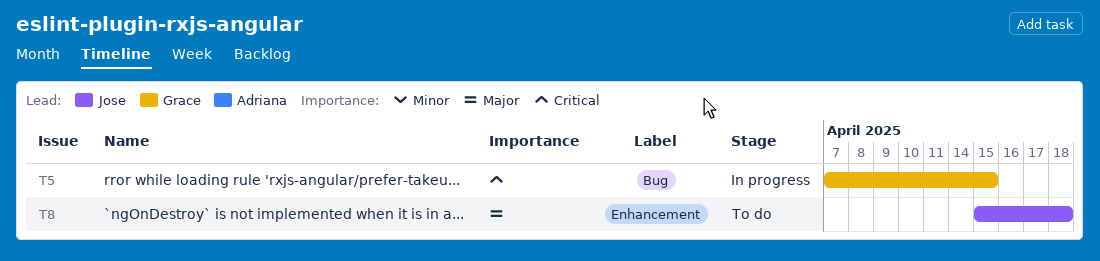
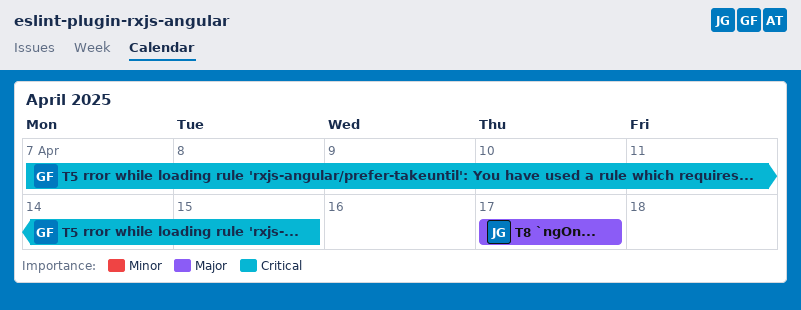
T8, start: Apr 15 -> Apr 17
T8, due: Apr 18 -> Apr 17

